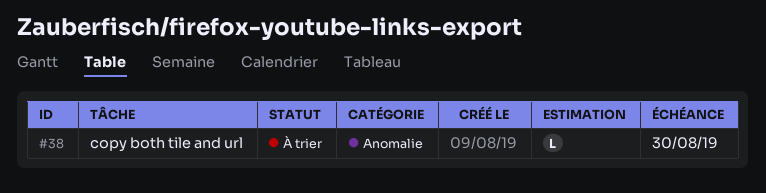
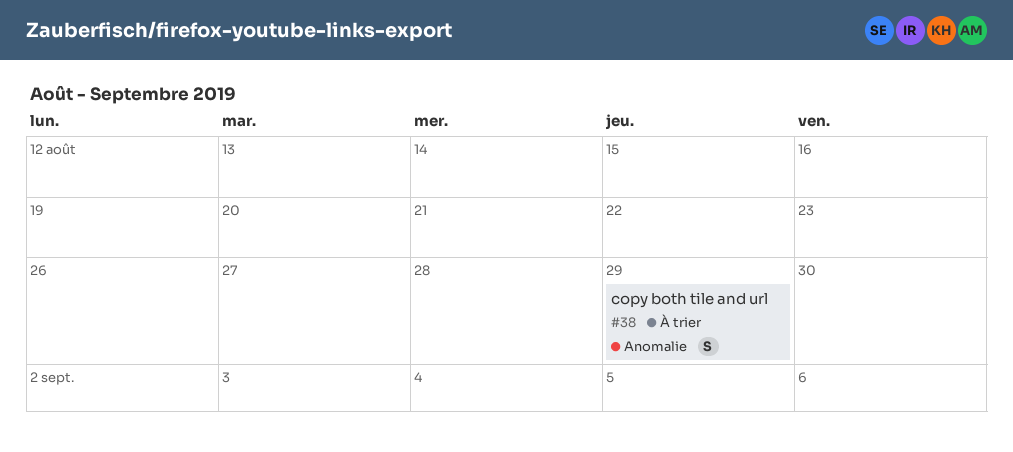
#38, estimate: L -> S
#38, due: Aug 30 -> Aug 29

